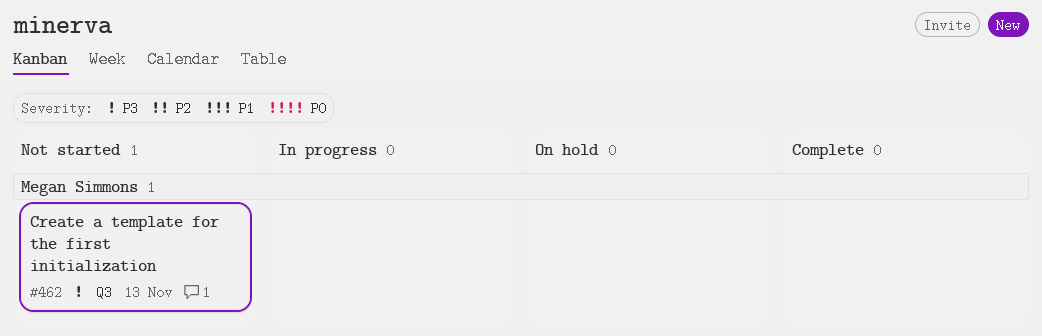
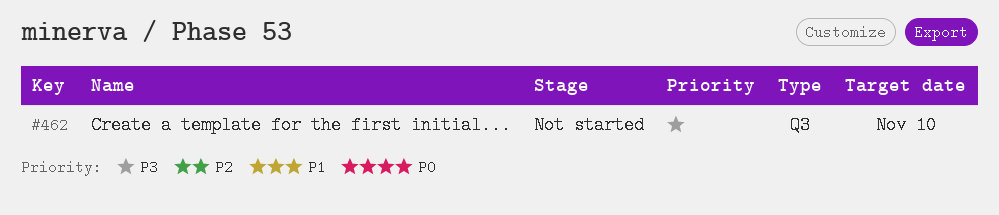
#462, due: Nov 13 -> Nov 10

